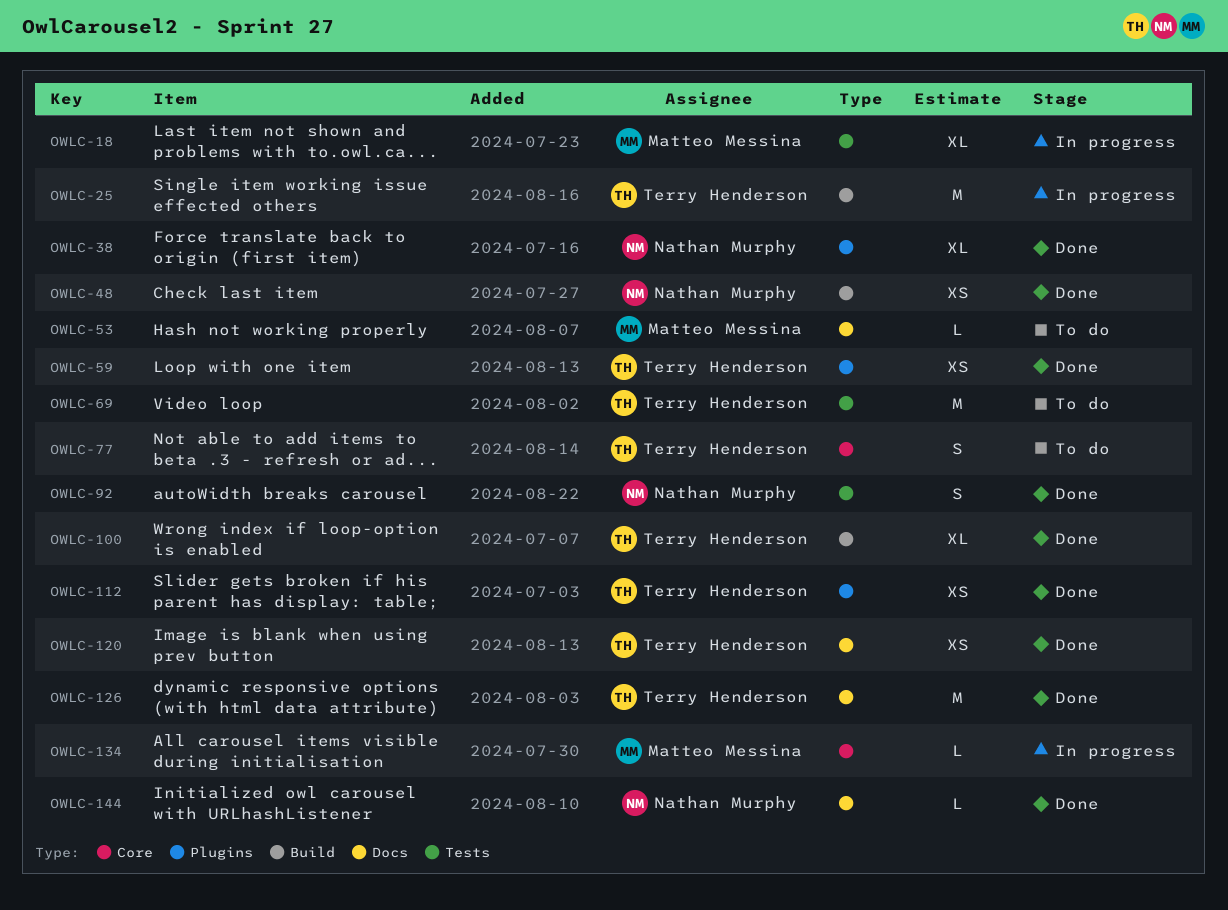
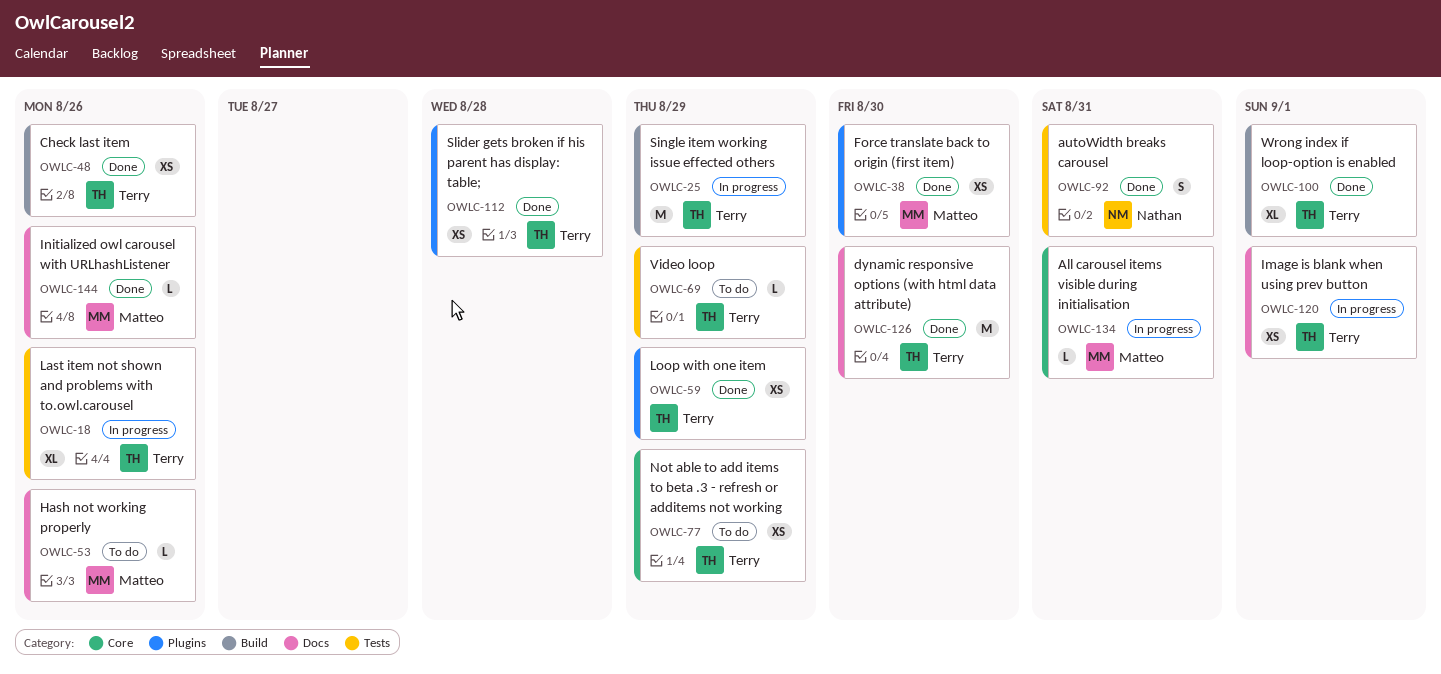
OWLC-18, owner: Matteo Messina -> Terry Henderson
OWLC-38, owner: Nathan Murphy -> Matteo Messina
OWLC-38, estimate: XL -> XS
OWLC-48, owner: Nathan Murphy -> Terry Henderson
OWLC-69, estimate: M -> L
OWLC-77, estimate: S -> XS
OWLC-120, status: Done -> In progress
OWLC-144, owner: Nathan Murphy -> Matteo Messina

